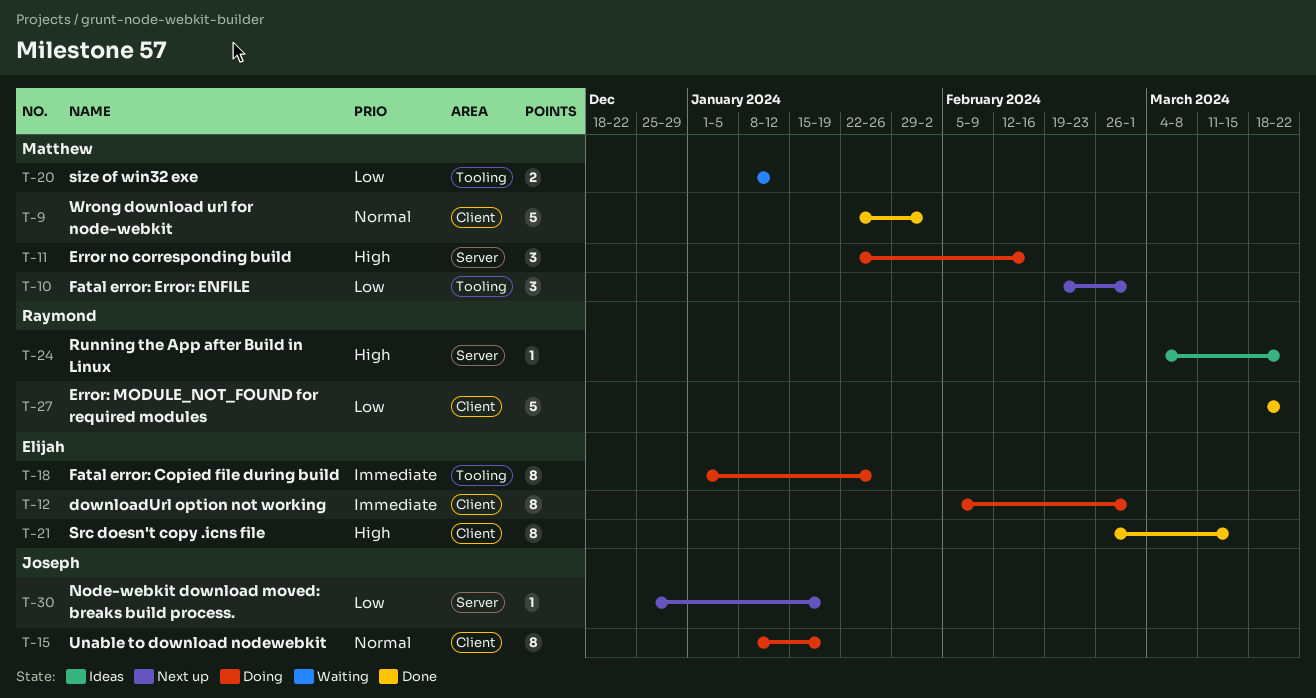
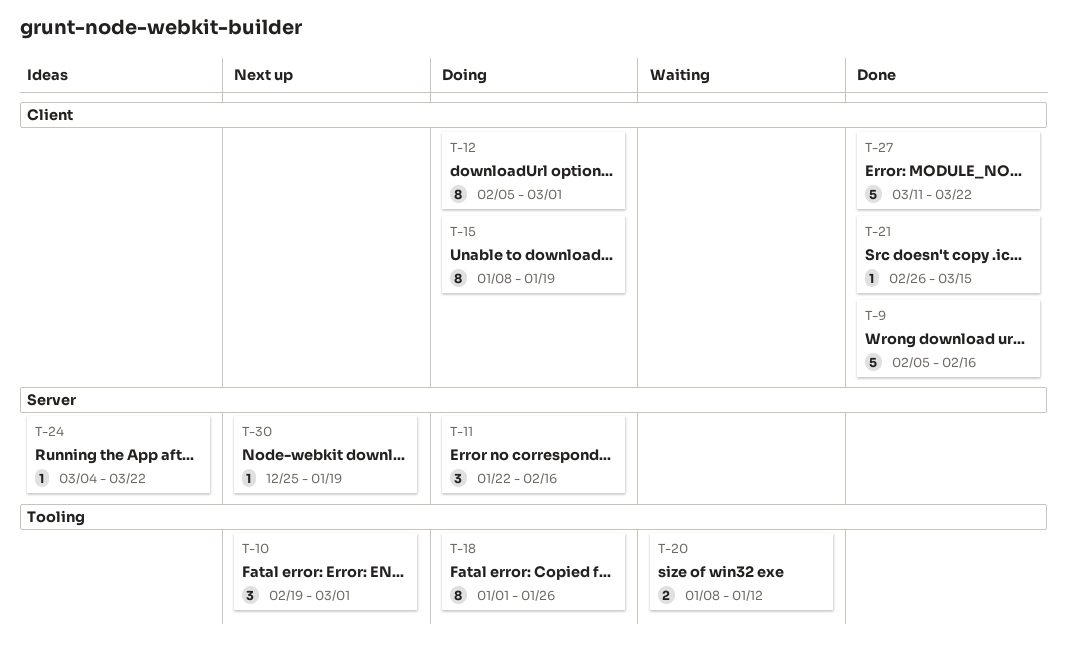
T-9, start: Jan 22 -> Feb 5
T-9, due: Feb 2 -> Feb 16
T-21, estimate: 8 -> 1
T-27, start: Mar 18 -> Mar 11

